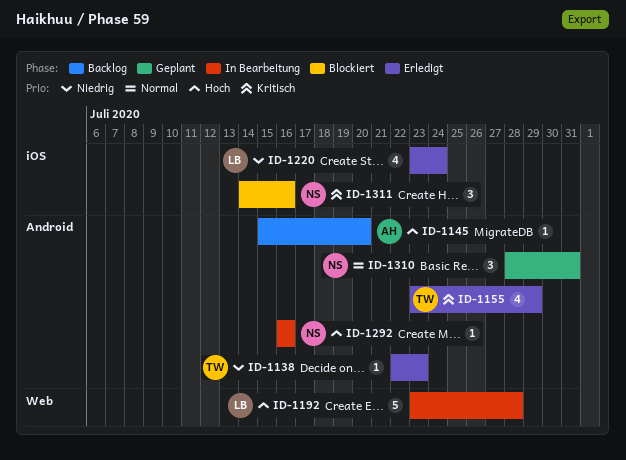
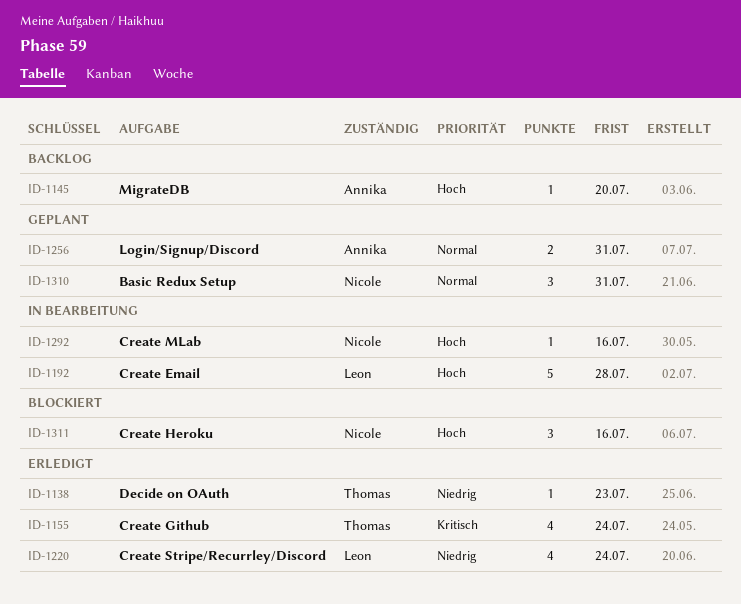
ID-1155, due: Jul 29 -> Jul 24
ID-1256: none -> present
ID-1311, priority: Kritisch -> Hoch

